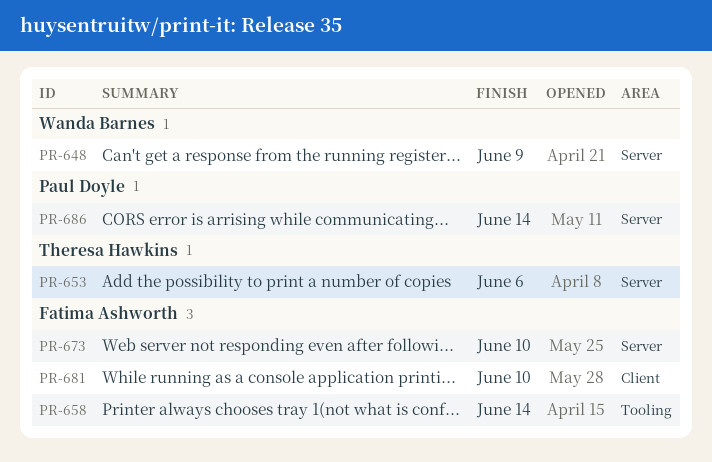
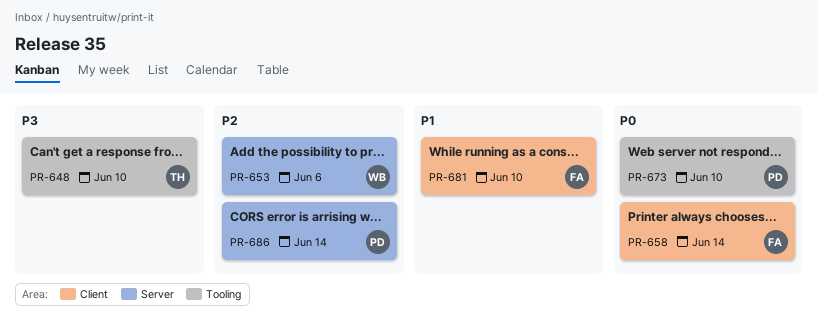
PR-648, owner: Wanda Barnes -> Theresa Hawkins
PR-648, label: Server -> Tooling
PR-648, due: Jun 9 -> Jun 10
PR-653, owner: Theresa Hawkins -> Wanda Barnes
PR-658, label: Tooling -> Client
PR-673, owner: Fatima Ashworth -> Paul Doyle
PR-673, label: Server -> Tooling

